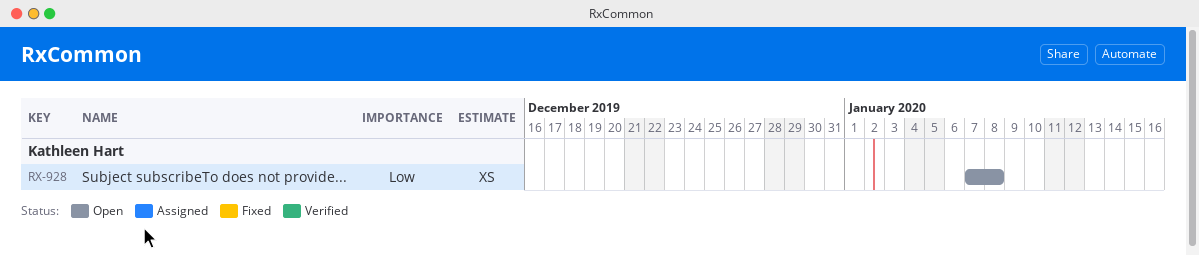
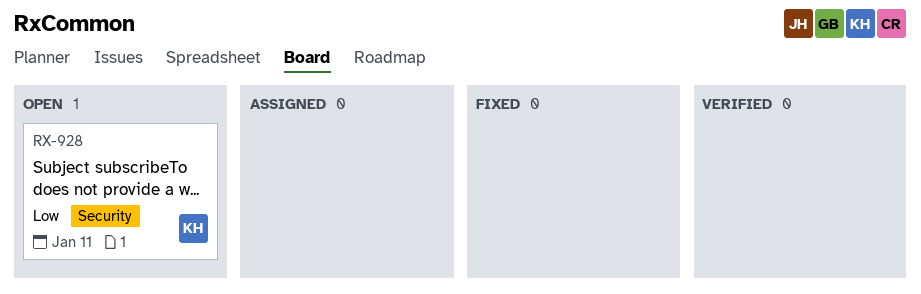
RX-928, due: Jan 8 -> Jan 11

